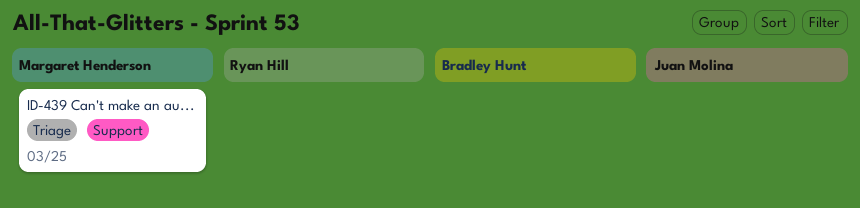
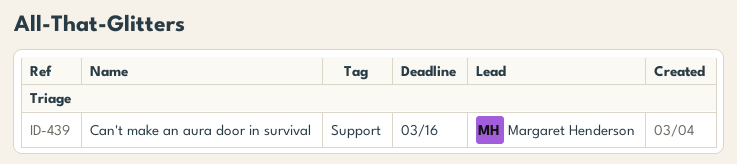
ID-439, due: Mar 25 -> Mar 16

